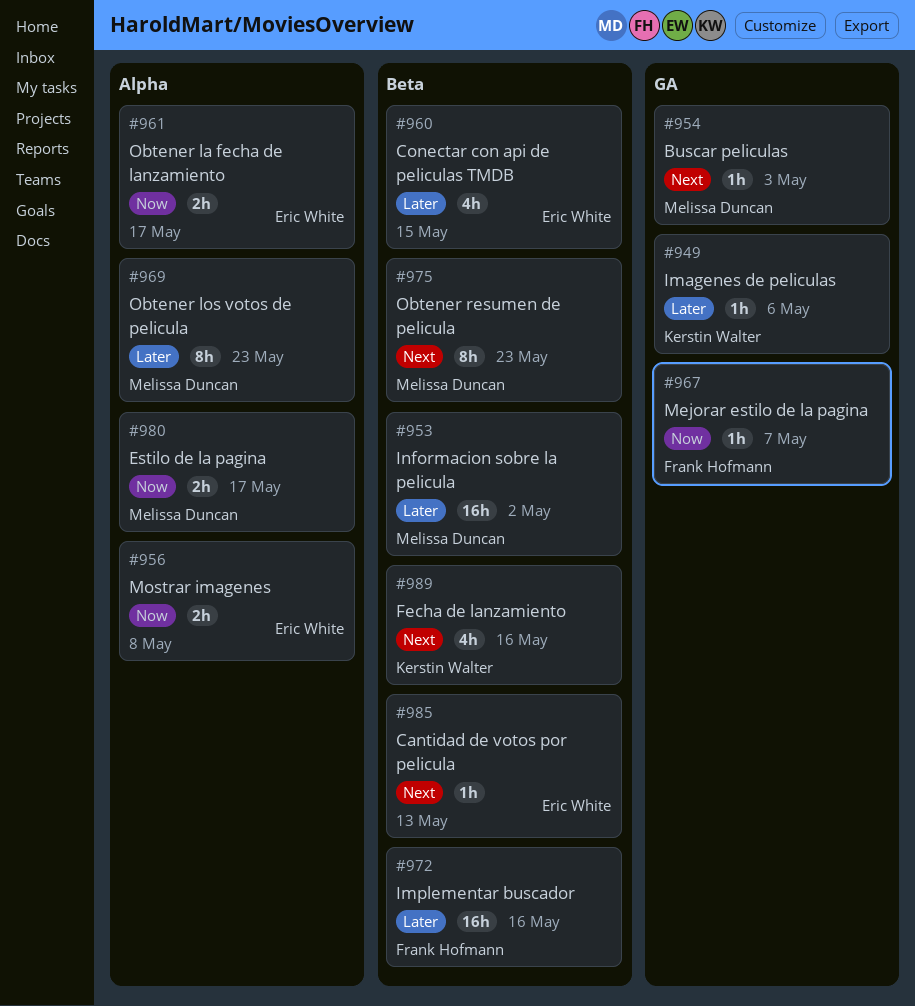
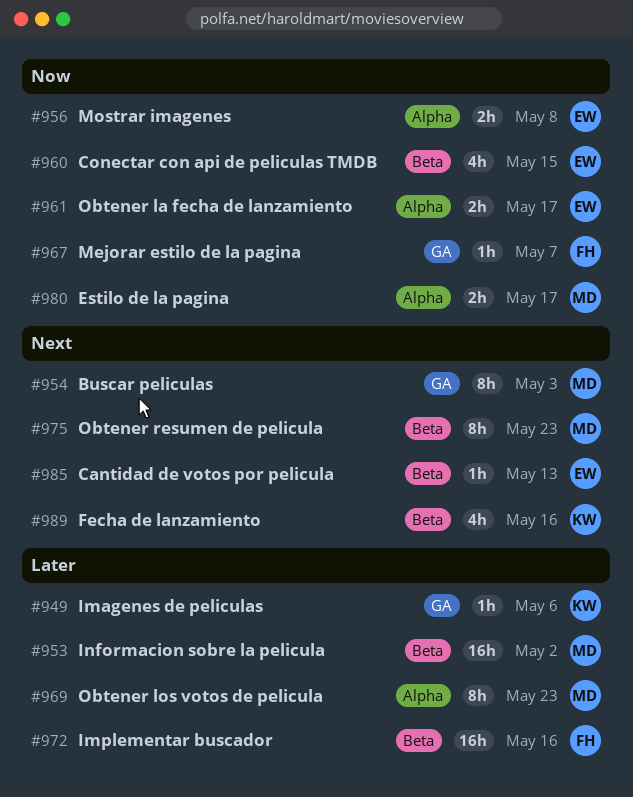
#954, estimate: 1h -> 8h
#960, priority: Later -> Now

